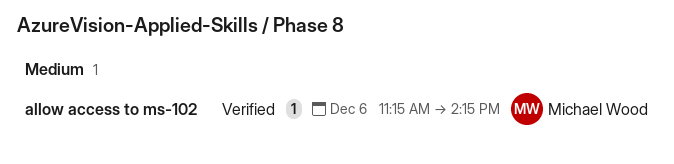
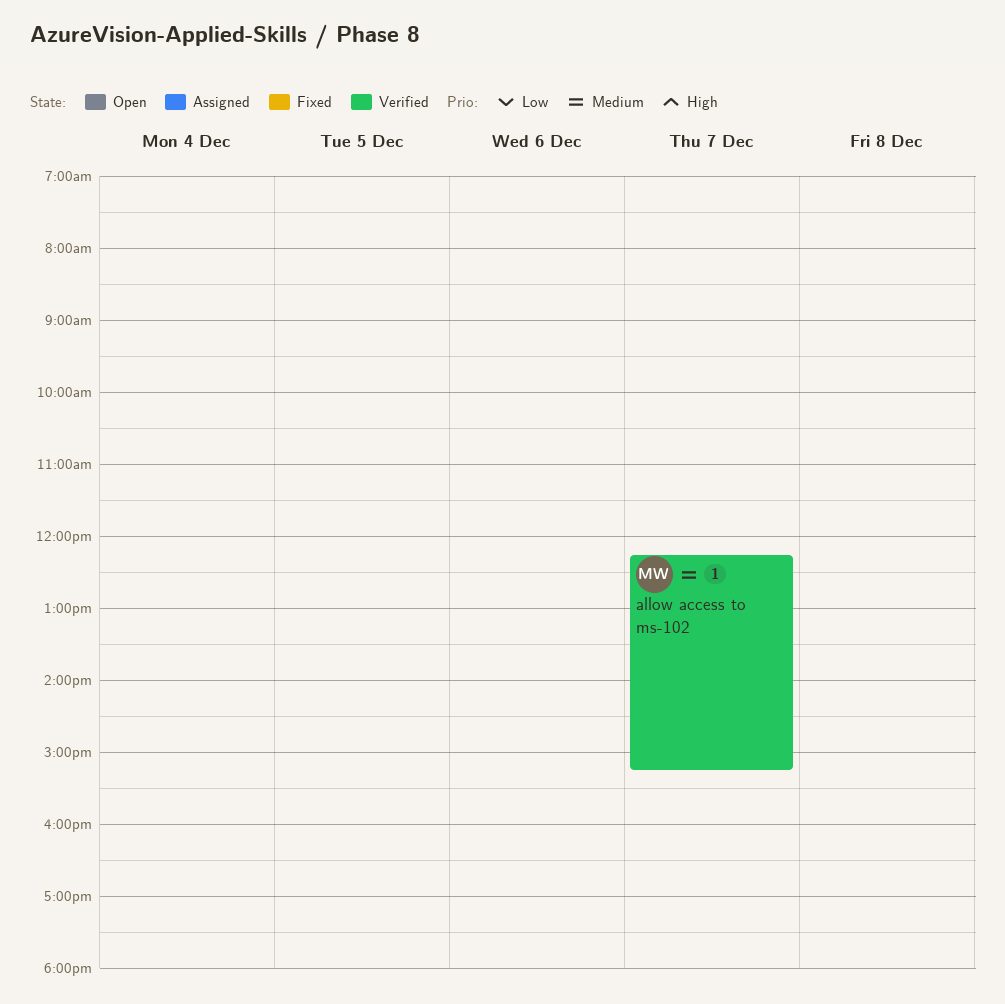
allow access to ms-102, day: Dec 6 -> Dec 7
allow access to ms-102, begins: 11:15 -> 12:15
allow access to ms-102, ends: 14:15 -> 15:15

